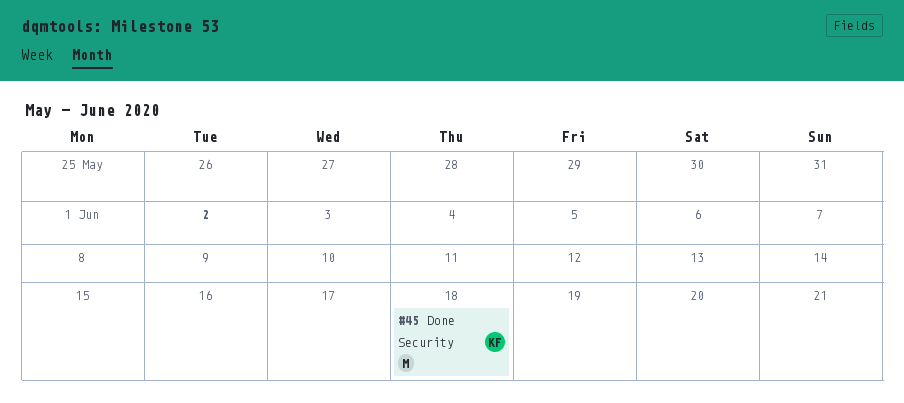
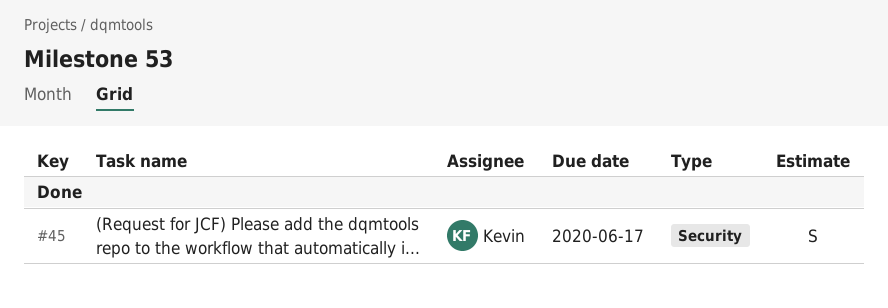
#45, estimate: M -> S
#45, due: Jun 18 -> Jun 17

